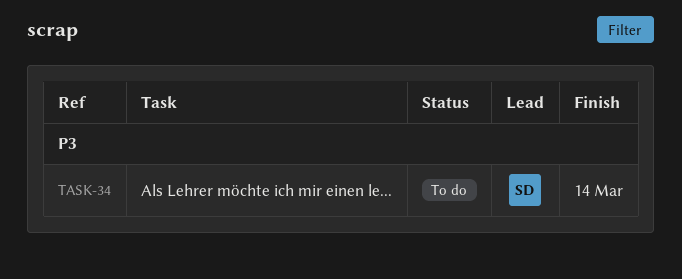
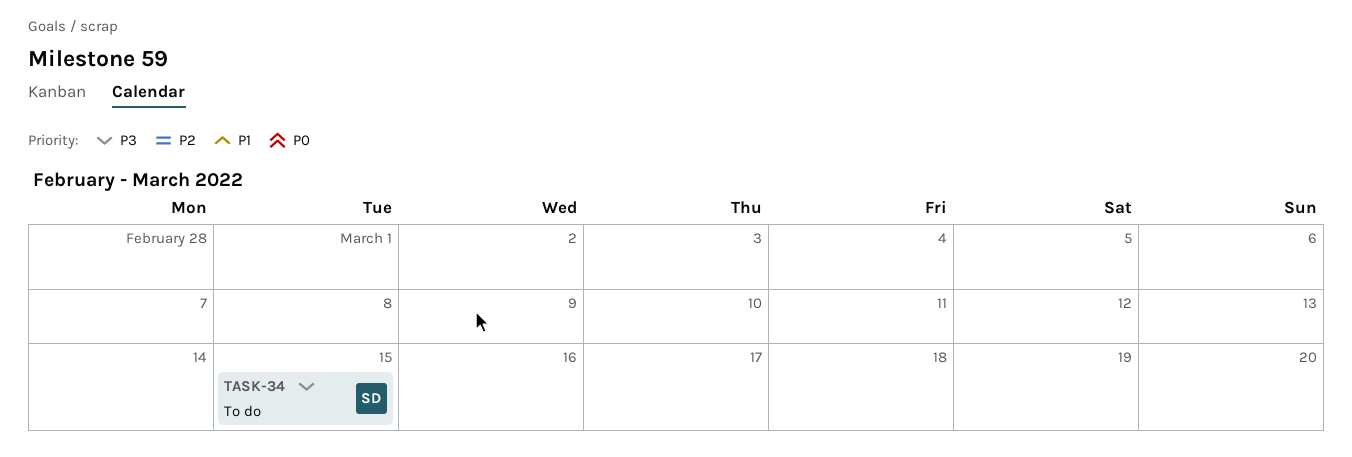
TASK-34, due: Mar 14 -> Mar 15

